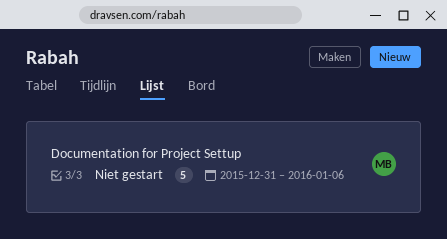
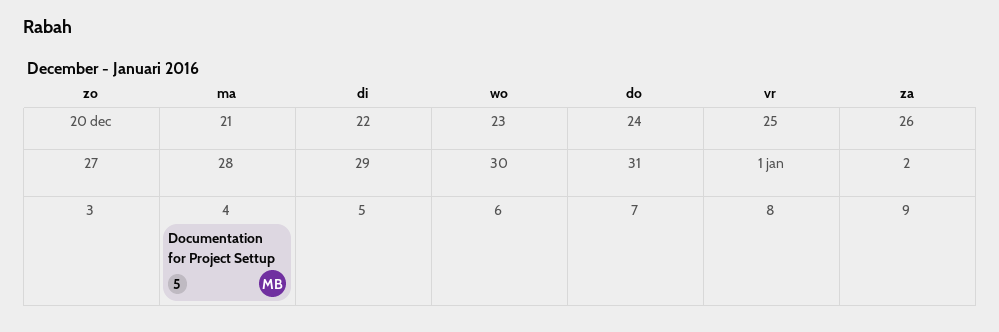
Documentation for Project Settup, due: Jan 6 -> Jan 4

